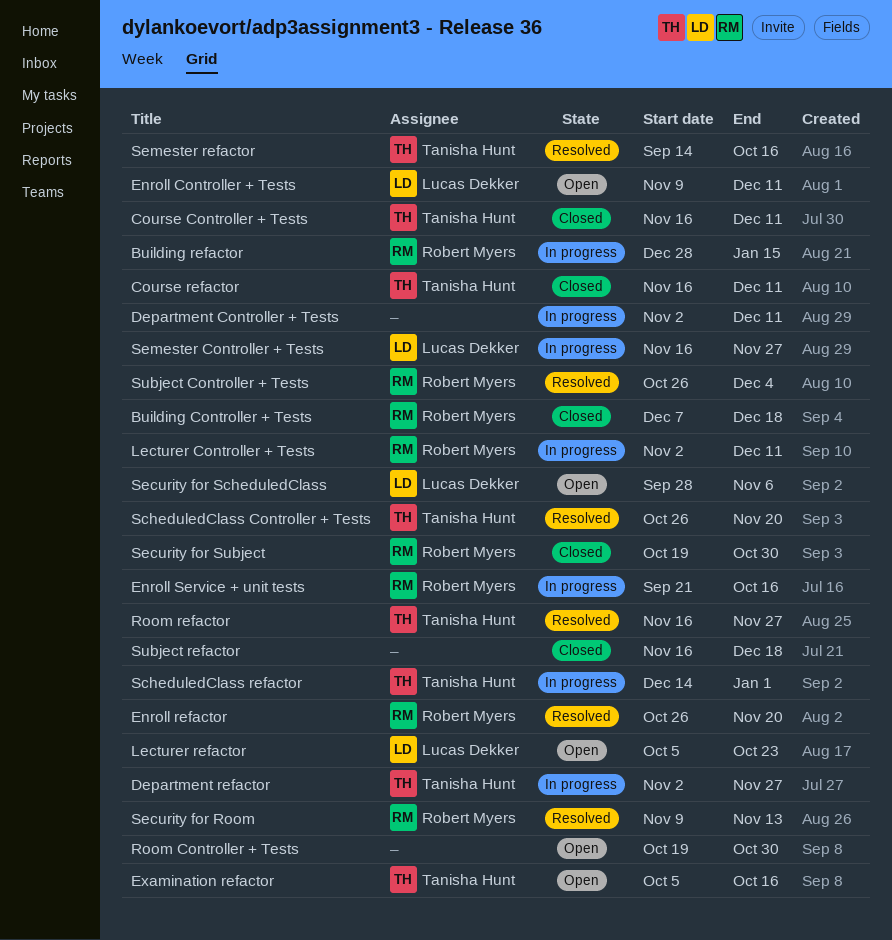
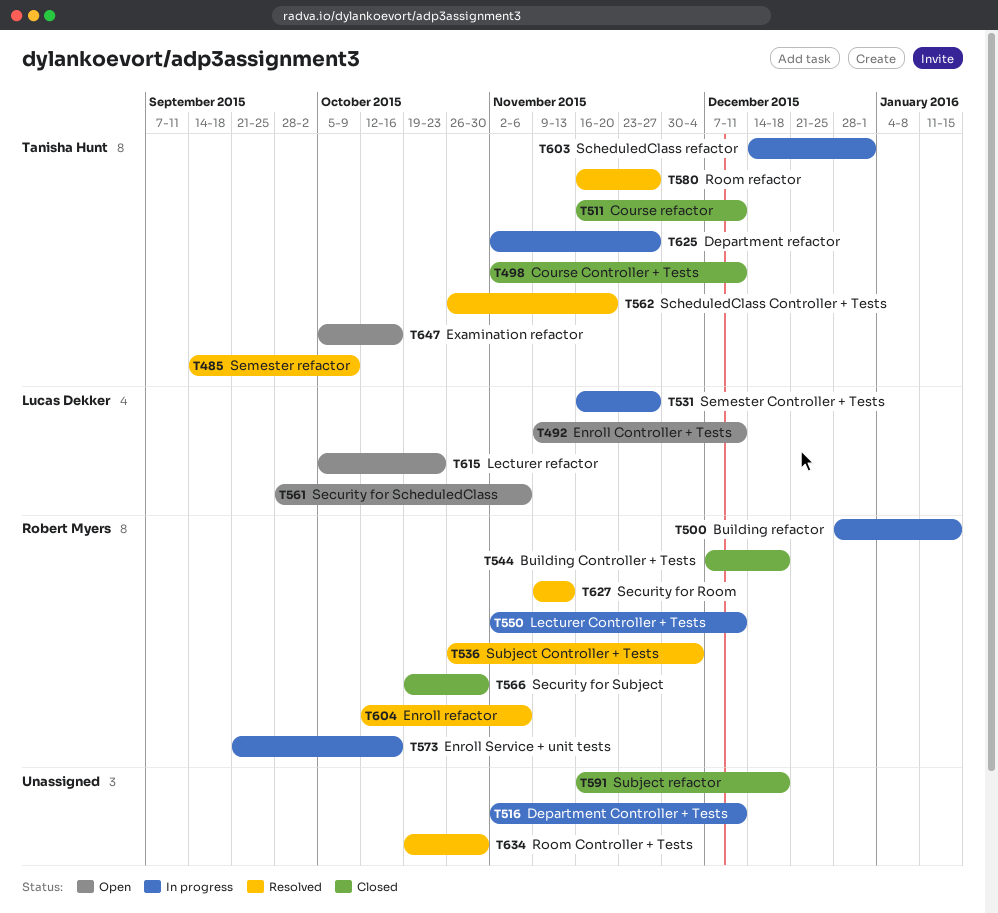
Course Controller + Tests, start: Nov 16 -> Nov 2
Enroll refactor, start: Oct 26 -> Oct 12
Enroll refactor, due: Nov 20 -> Nov 6
Room Controller + Tests, status: Open -> Resolved
Semester refactor, due: Oct 16 -> Oct 9

